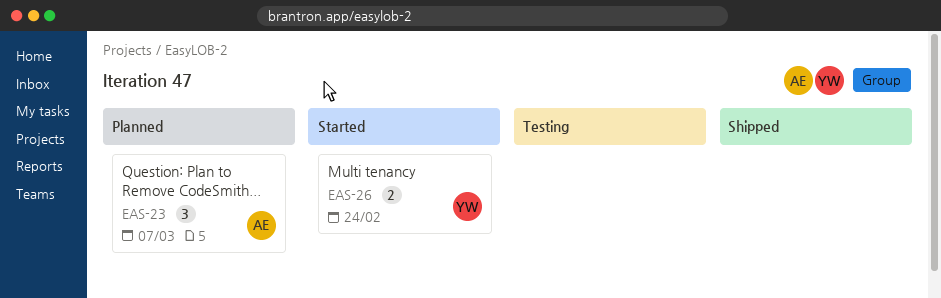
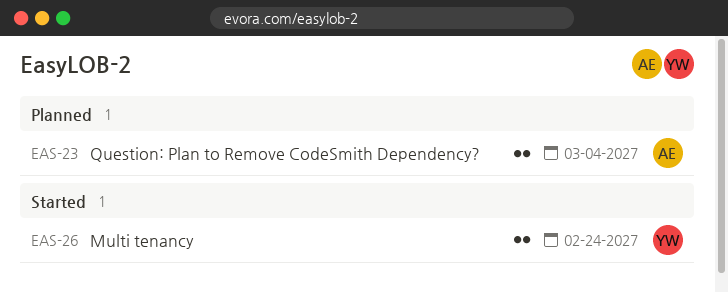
EAS-23, estimate: 3 -> 2
EAS-23, due: Mar 7 -> Mar 4

